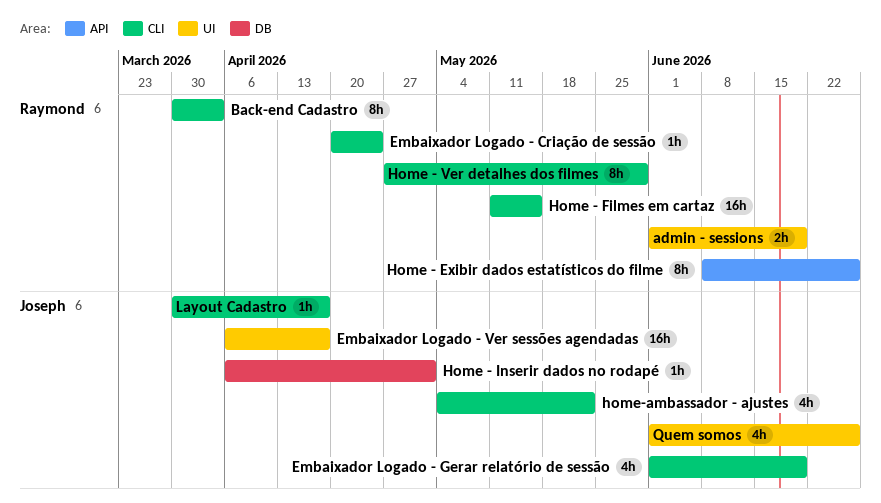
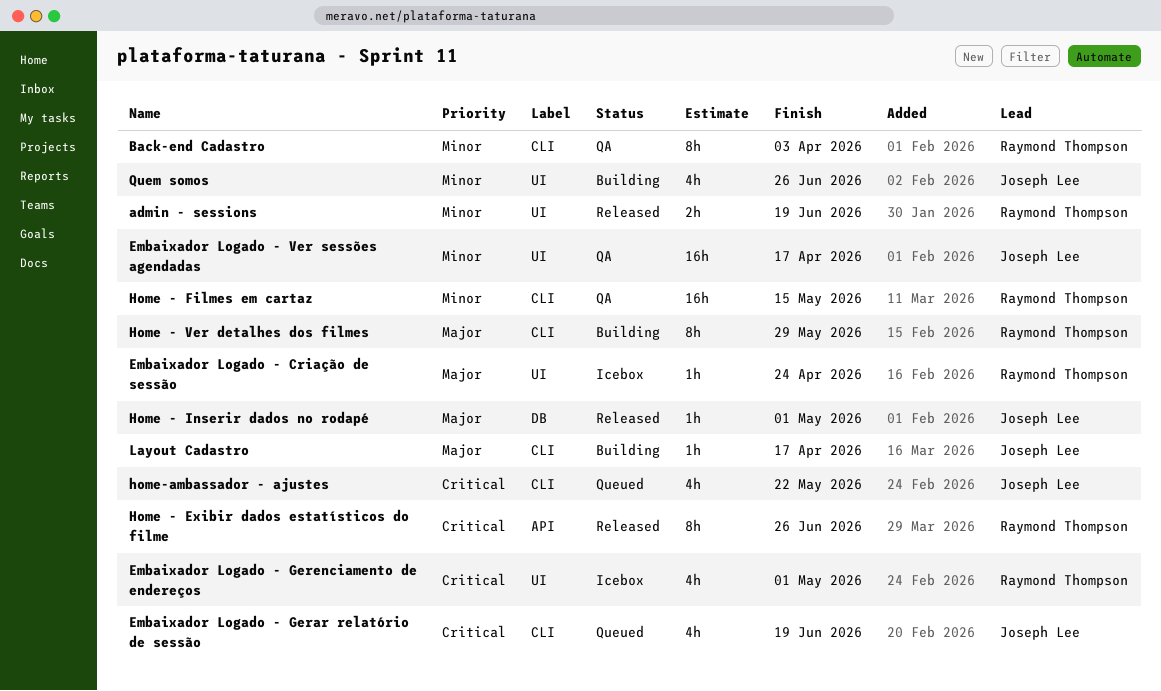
Embaixador Logado - Criação de sessão, label: CLI -> UI
Embaixador Logado - Gerenciamento de endereços: none -> present

